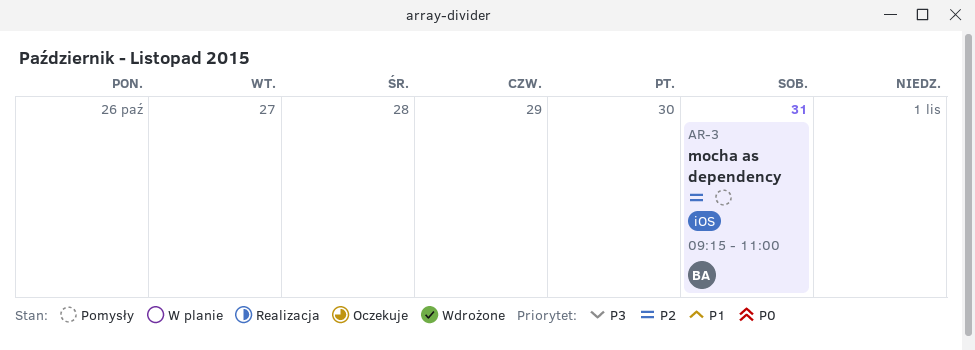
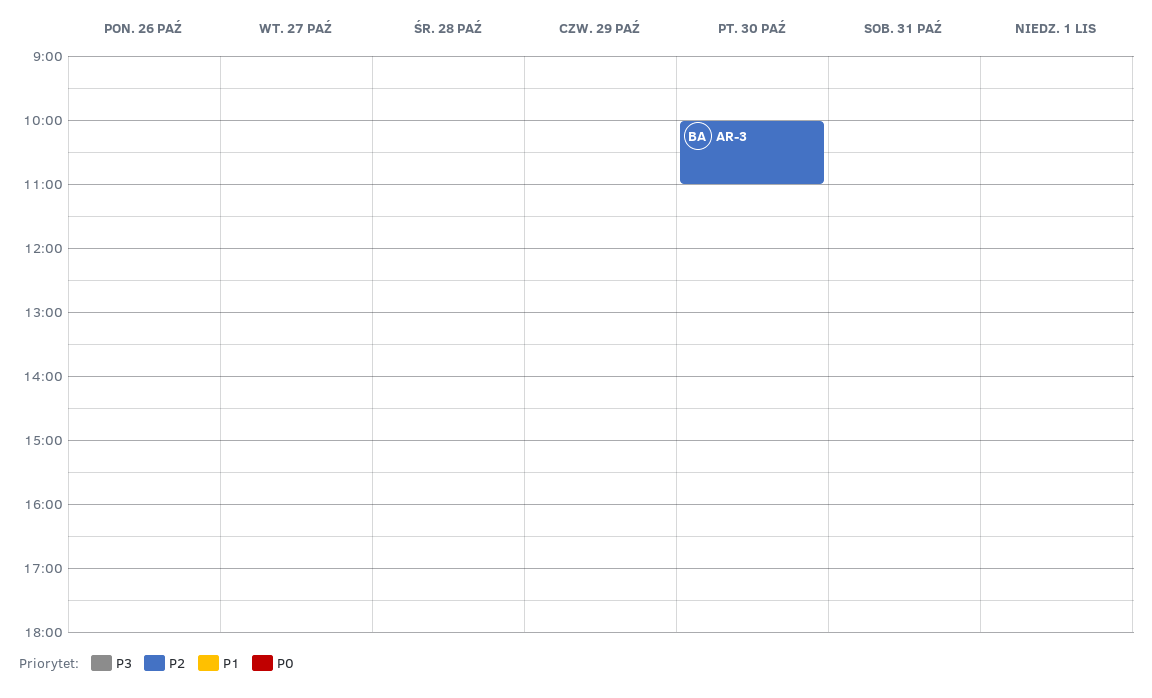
AR-3, day: Oct 31 -> Oct 30
AR-3, begins: 09:15 -> 10:00

